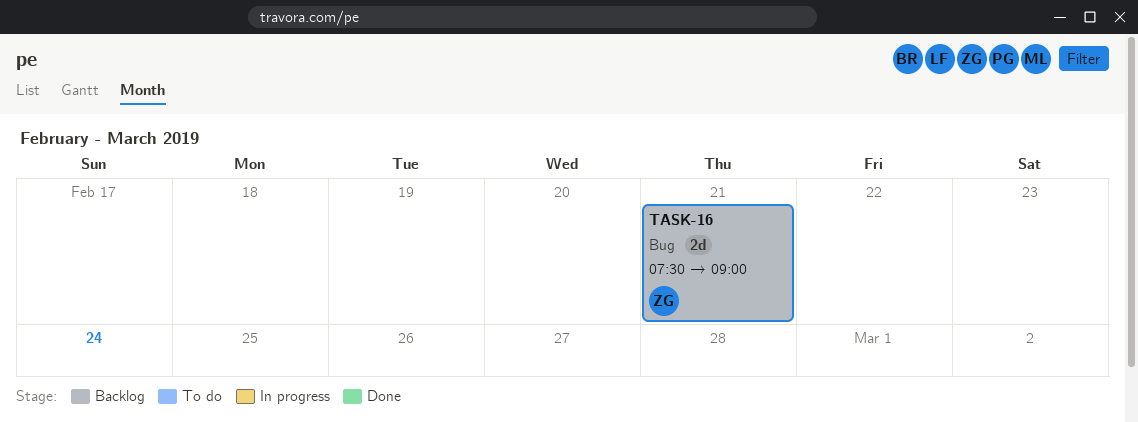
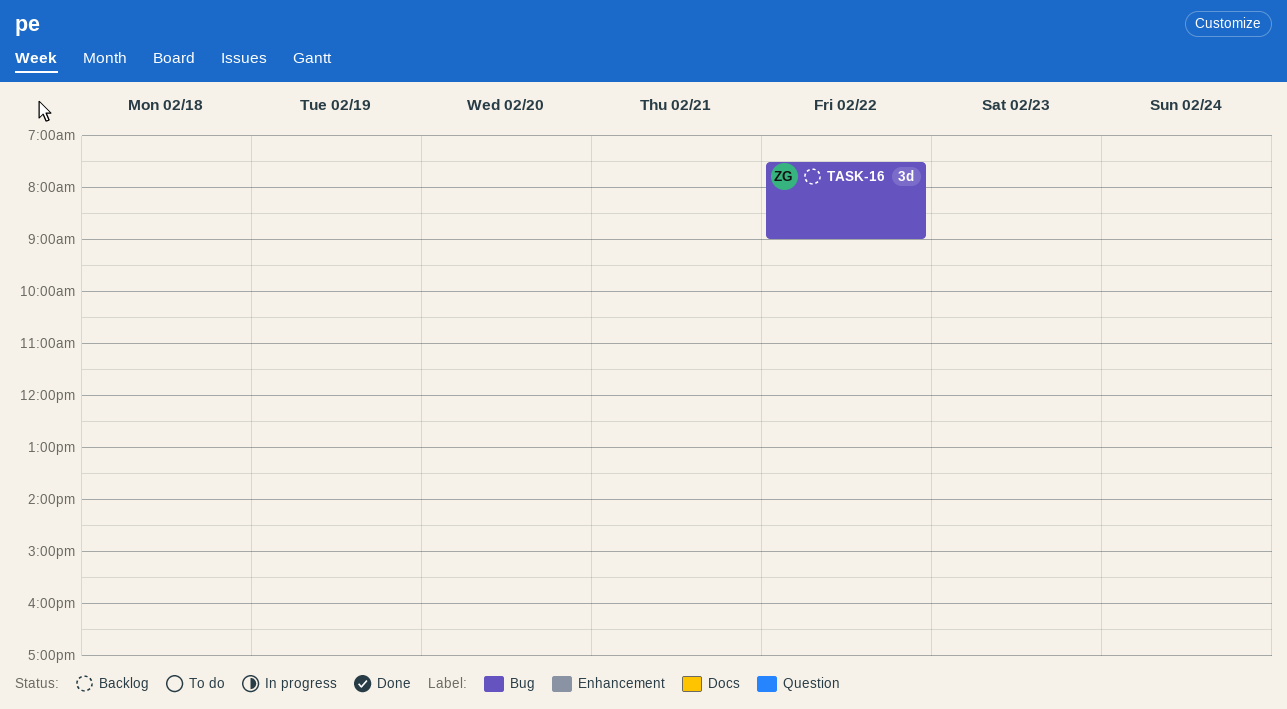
TASK-16, estimate: 2d -> 3d
TASK-16, day: Feb 21 -> Feb 22

